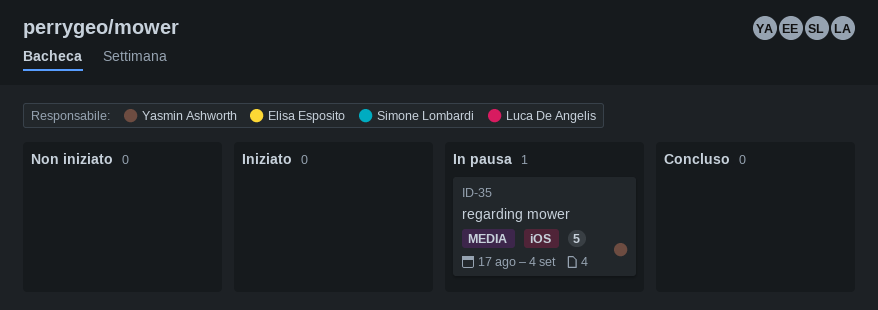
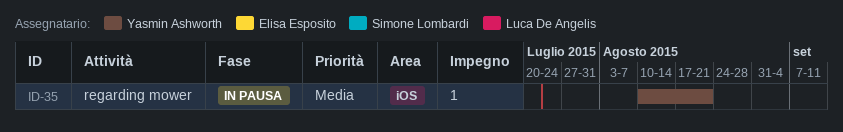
ID-35, estimate: 5 -> 1
ID-35, start: Aug 17 -> Aug 10
ID-35, due: Sep 4 -> Aug 21

